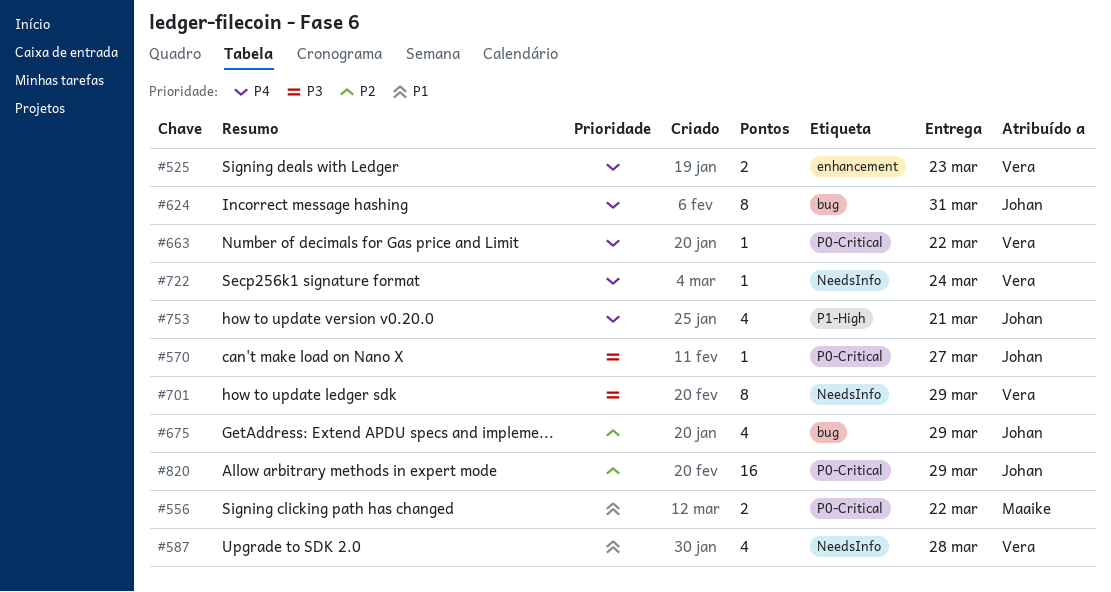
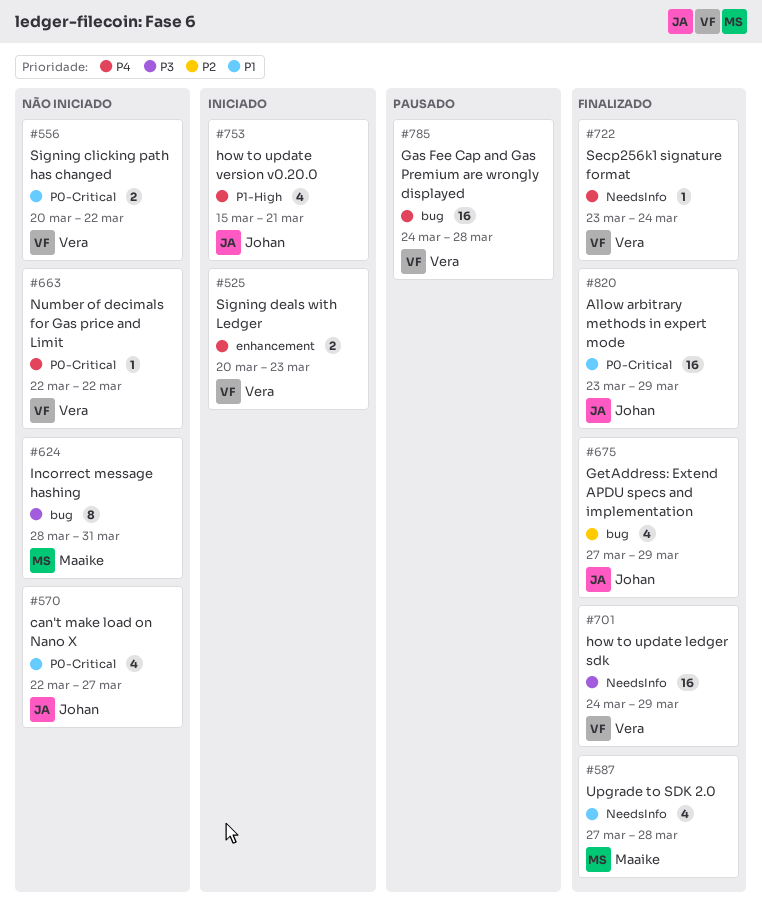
#556, owner: Maaike -> Vera
#570, priority: P3 -> P1
#570, estimate: 1 -> 4
#587, owner: Vera -> Maaike
#624, owner: Johan -> Maaike
#624, priority: P4 -> P3
#701, estimate: 8 -> 16
#785: none -> present
#820, priority: P2 -> P1

